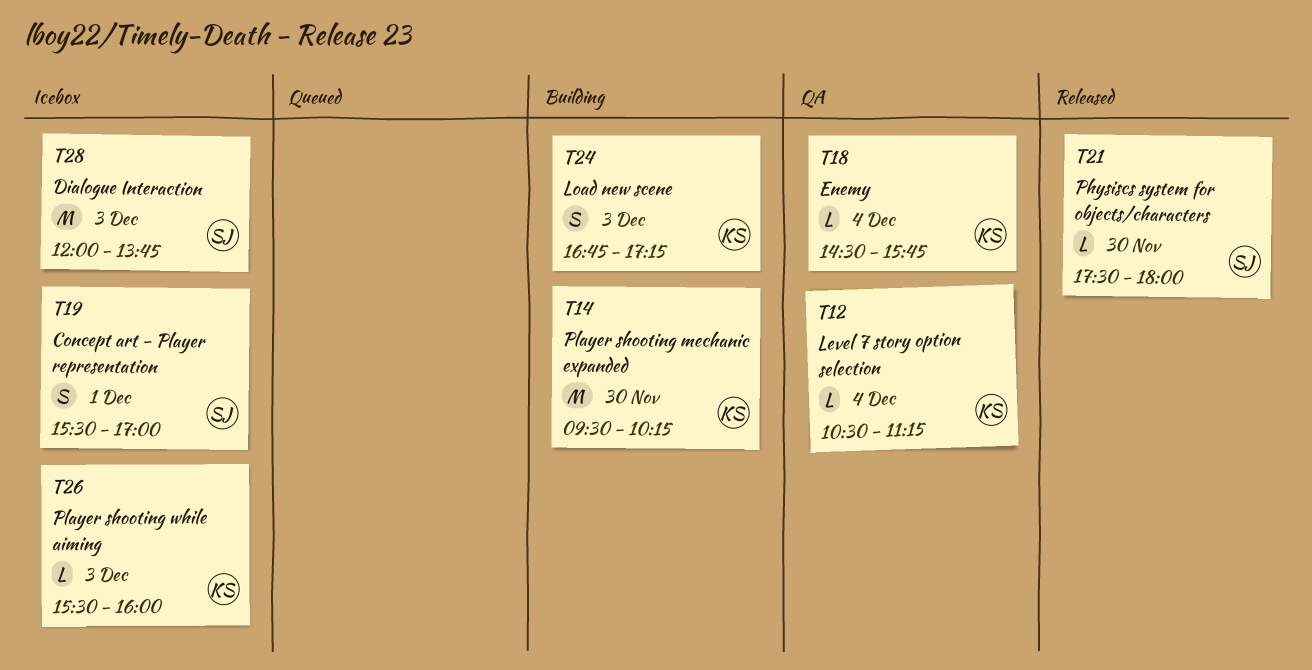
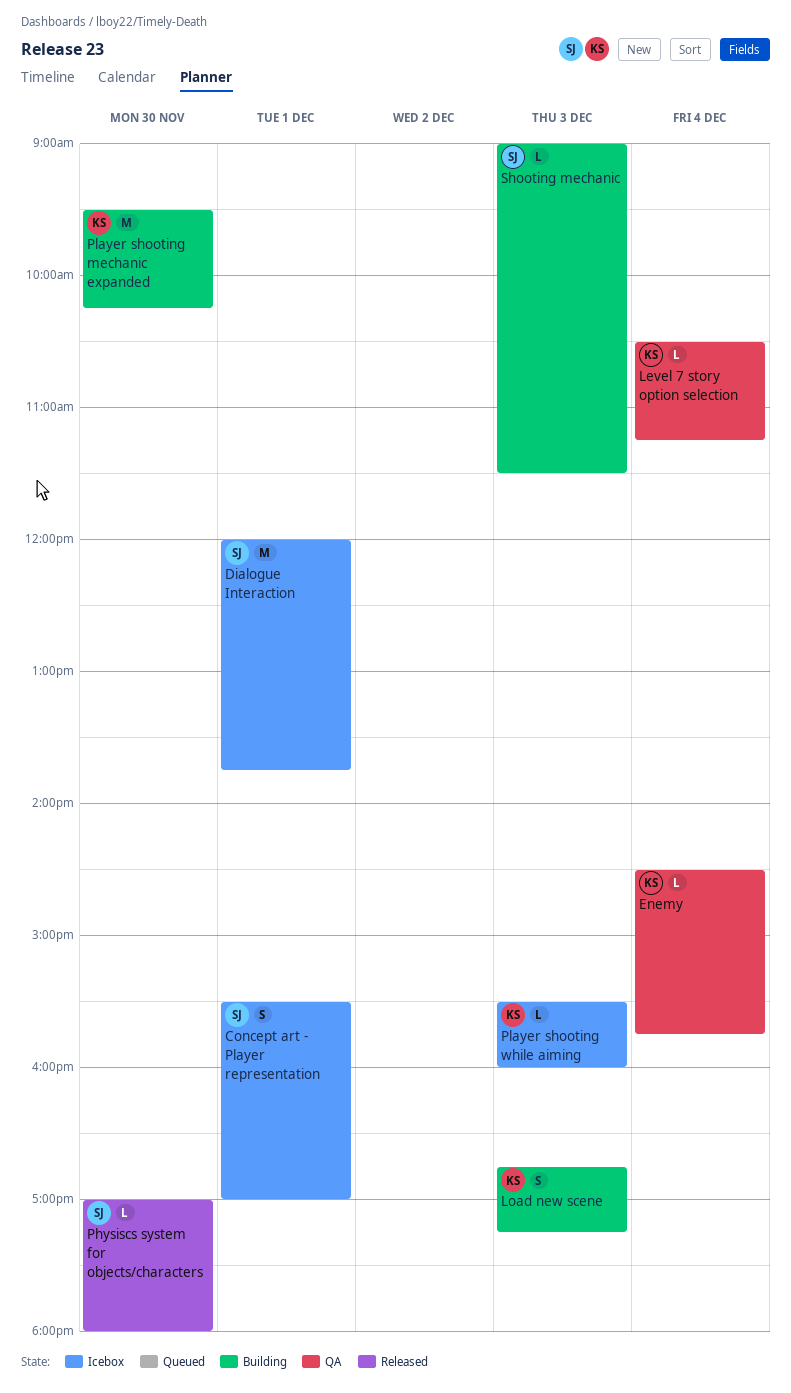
Dialogue Interaction, day: Dec 3 -> Dec 1
Physiscs system for objects/characters, begins: 17:30 -> 17:00
Shooting mechanic: none -> present

